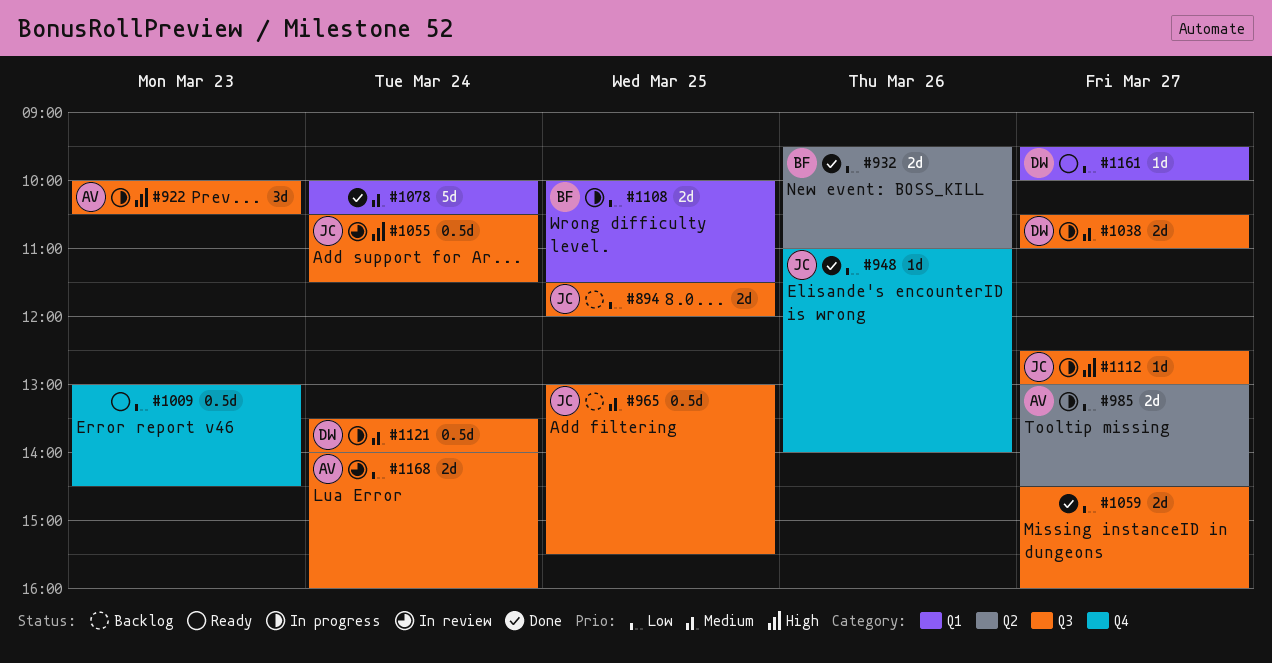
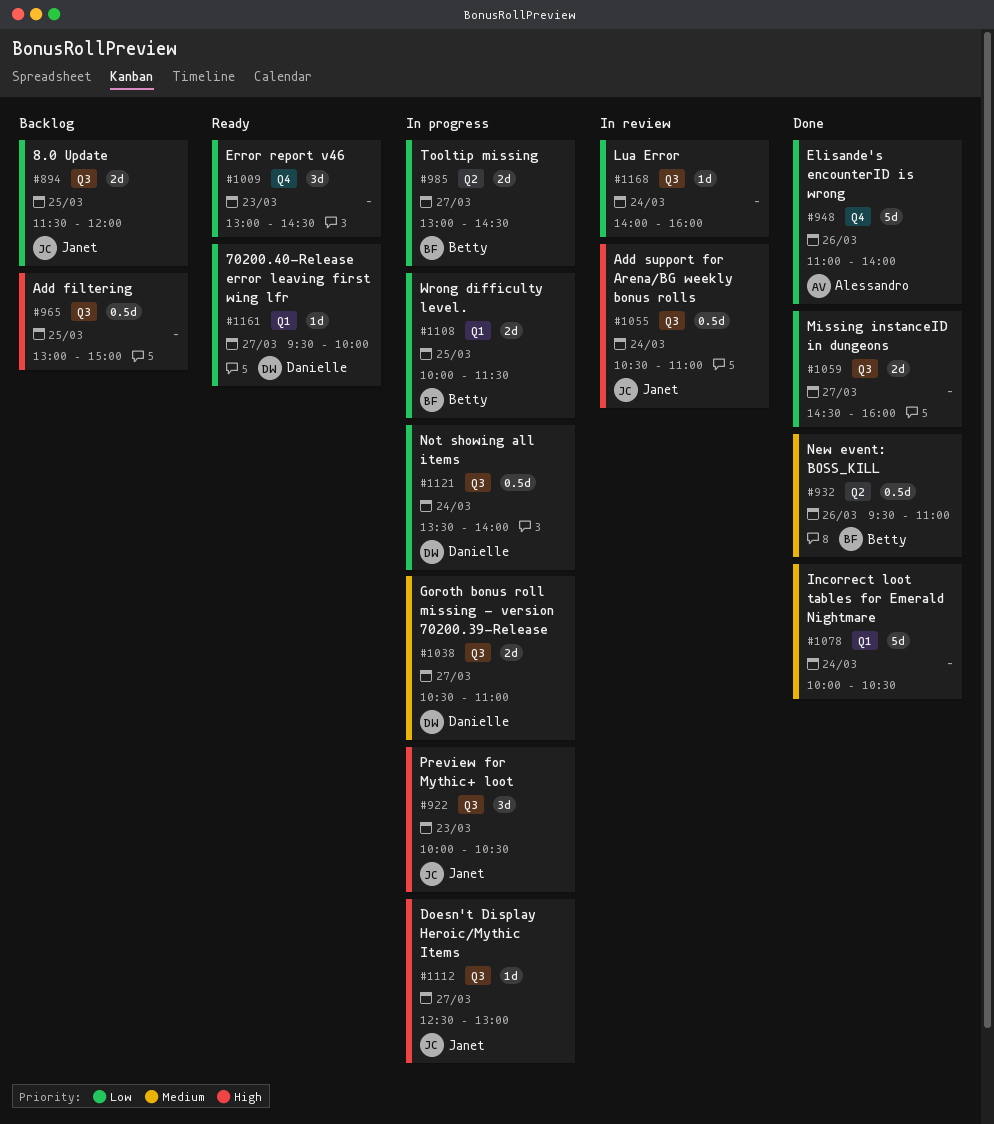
#922, owner: Alessandro -> Janet
#932, priority: Low -> Medium
#932, estimate: 2d -> 0.5d
#948, owner: Janet -> Alessandro
#948, estimate: 1d -> 5d
#965, owner: Janet -> none
#965, priority: Medium -> High
#965, ends: 15:30 -> 15:00
#985, owner: Alessandro -> Betty
#1009, estimate: 0.5d -> 3d
#1055, ends: 11:30 -> 11:00
#1121, priority: Medium -> Low
#1168, owner: Alessandro -> none
#1168, estimate: 2d -> 1d

